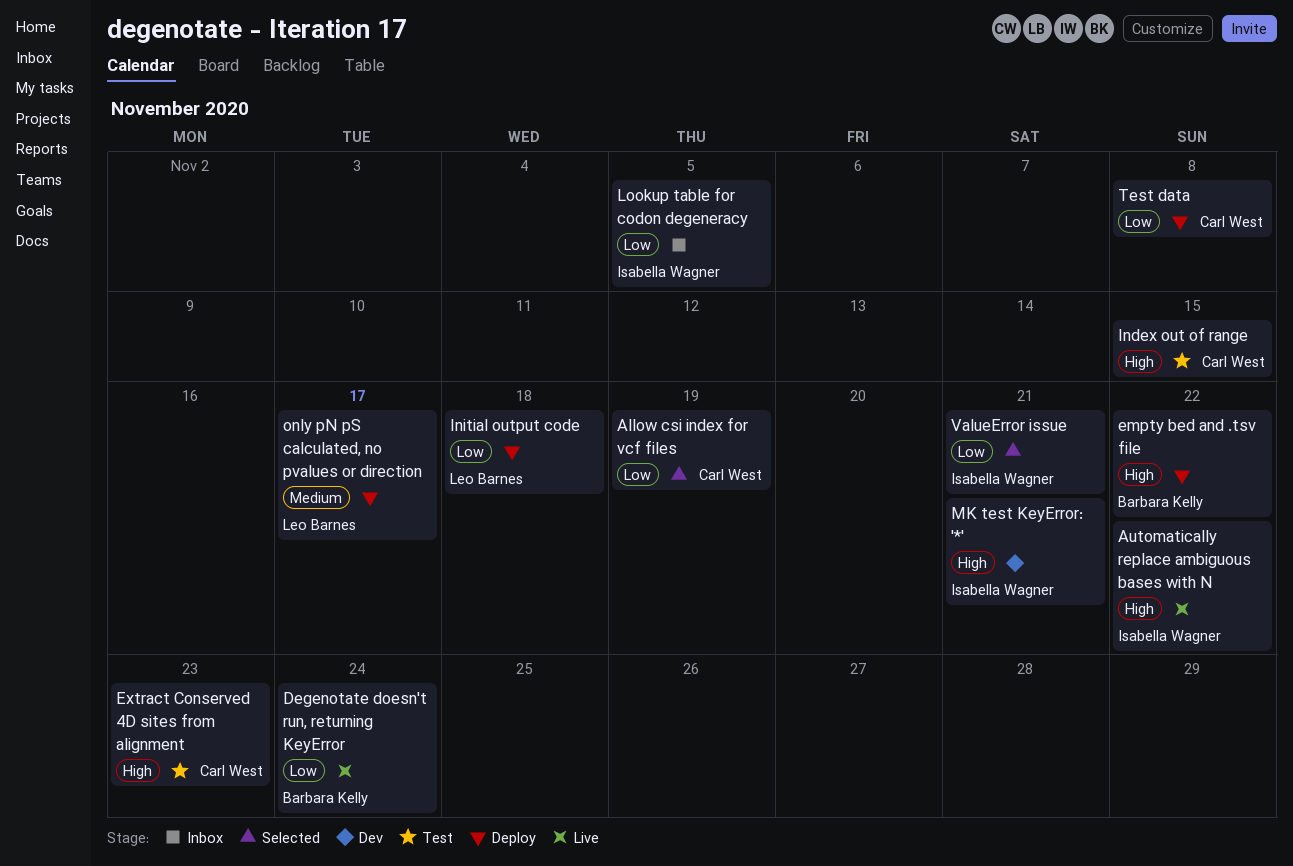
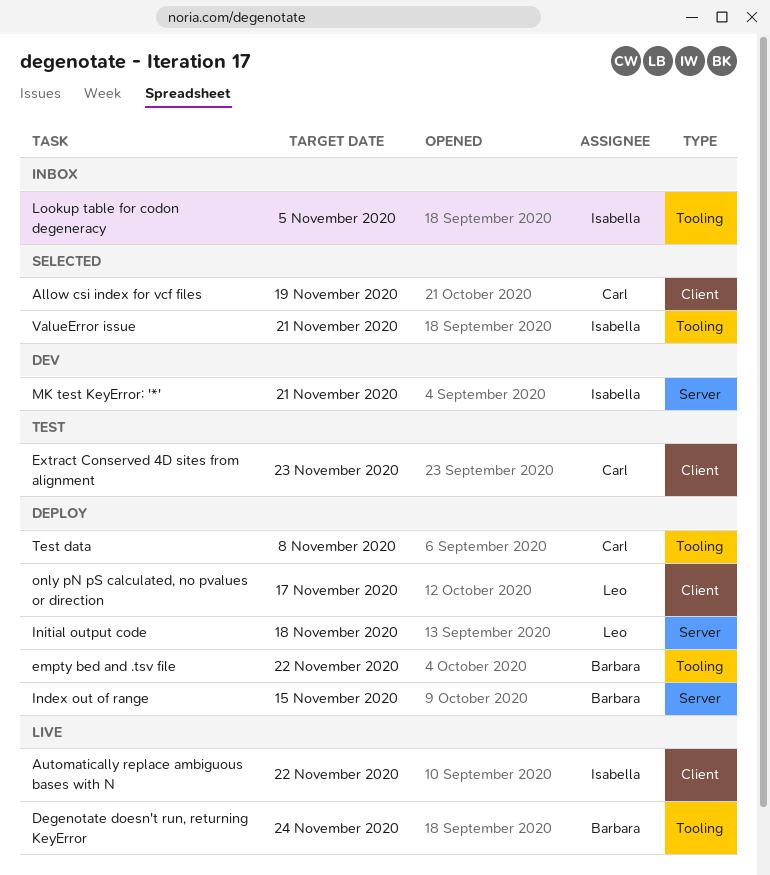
Index out of range, status: Test -> Deploy
Index out of range, owner: Carl West -> Barbara Kelly

